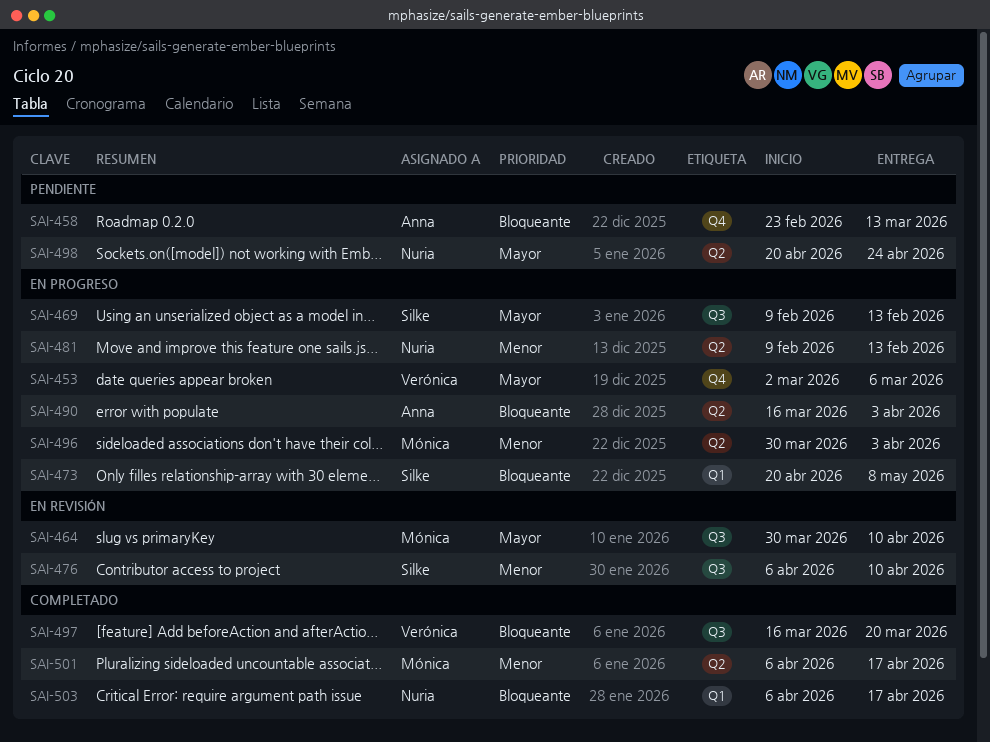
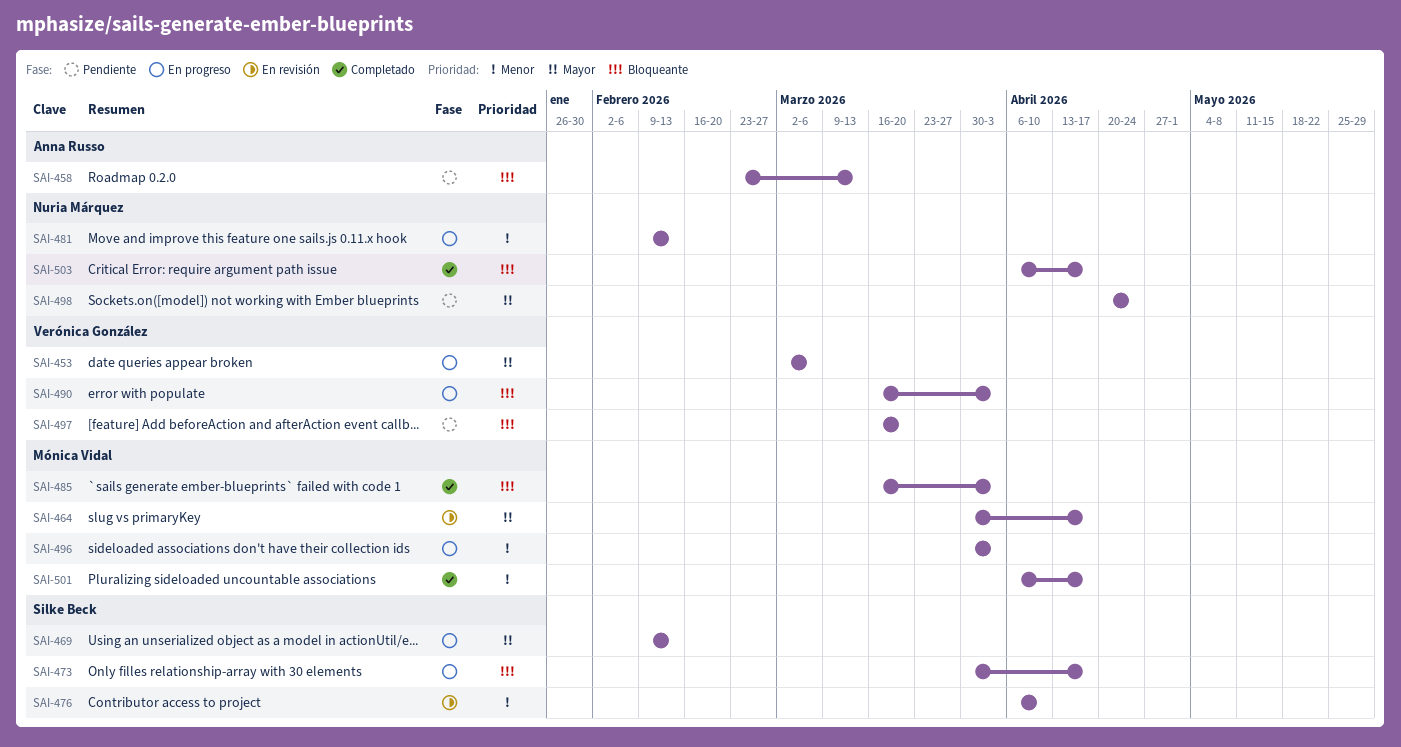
SAI-464, due: Apr 10 -> Apr 17
SAI-473, start: Apr 20 -> Mar 30
SAI-473, due: May 8 -> Apr 17
SAI-485: none -> present
SAI-490, owner: Anna Russo -> Verónica González
SAI-497, status: Completado -> Pendiente

